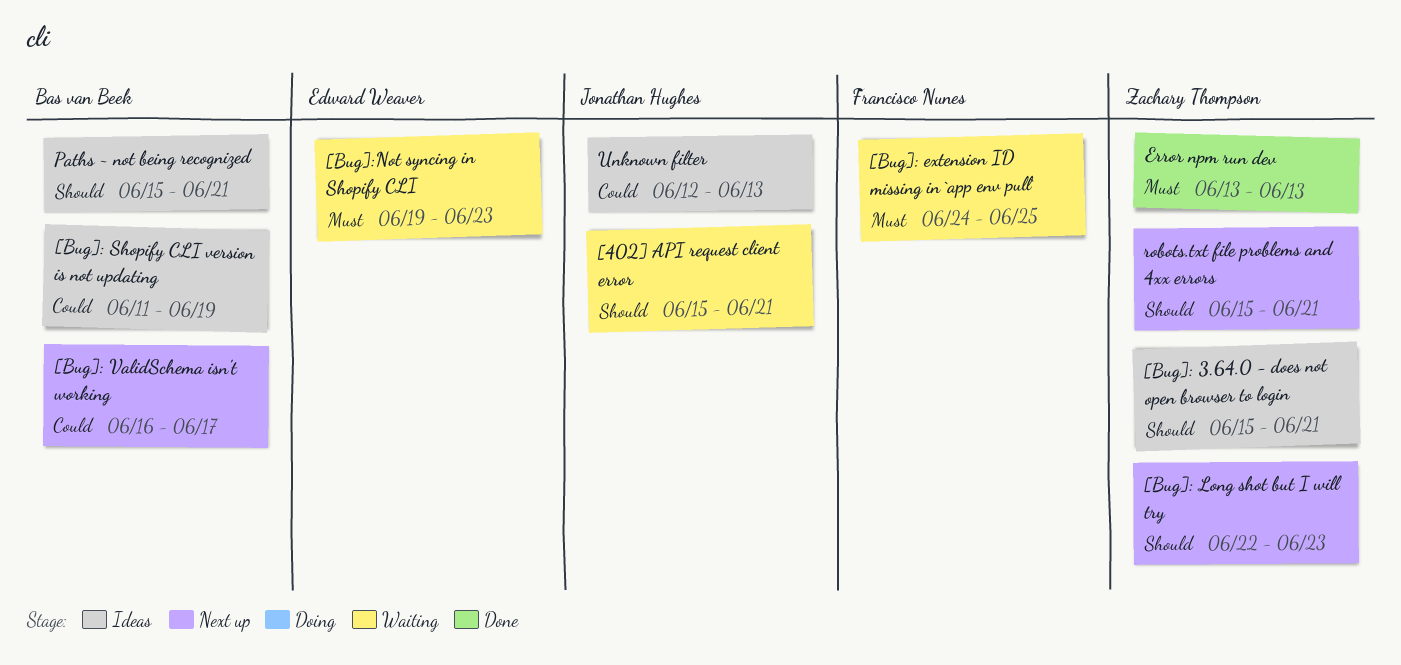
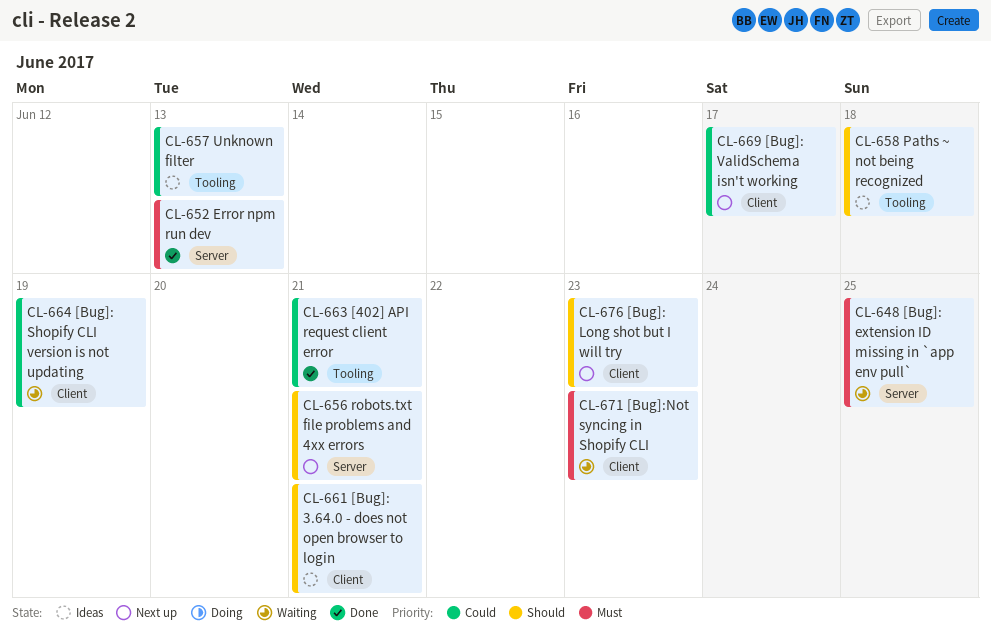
[402] API request client error, status: Waiting -> Done
[402] API request client error, priority: Should -> Could
[Bug]: Shopify CLI version is not updating, status: Ideas -> Waiting
Paths ~ not being recognized, due: Jun 21 -> Jun 18

